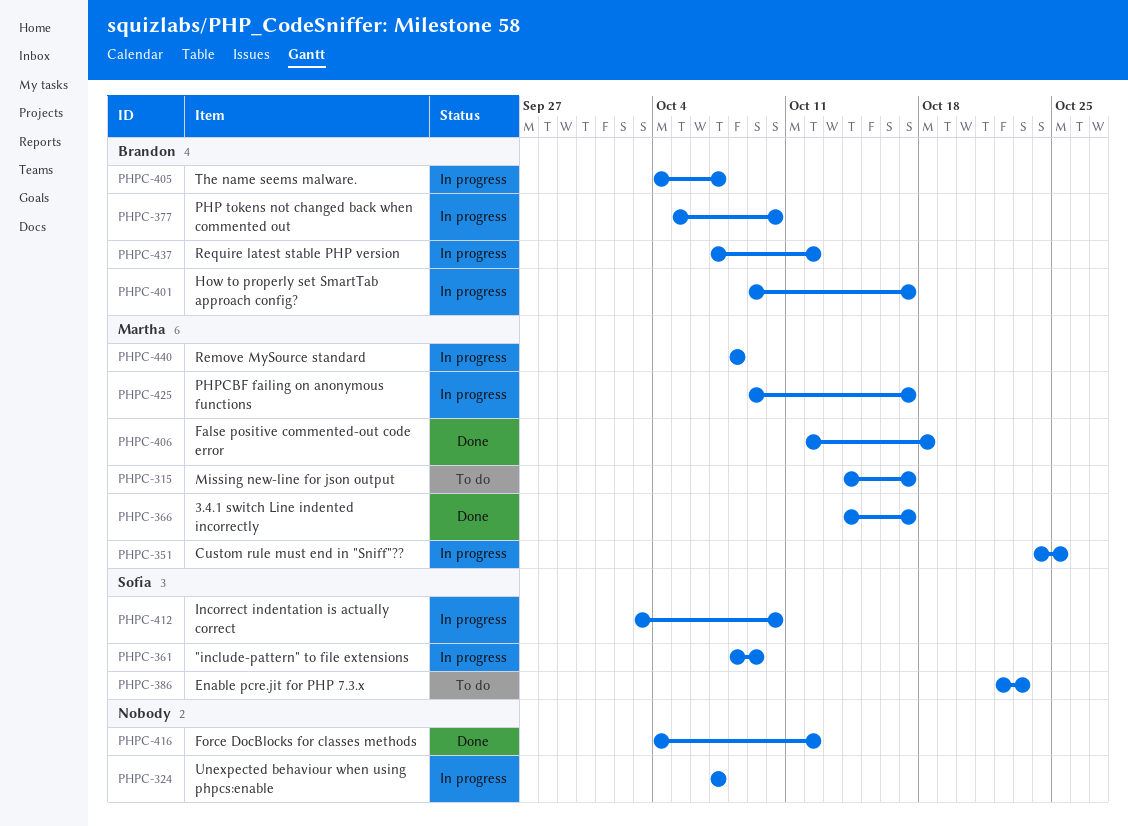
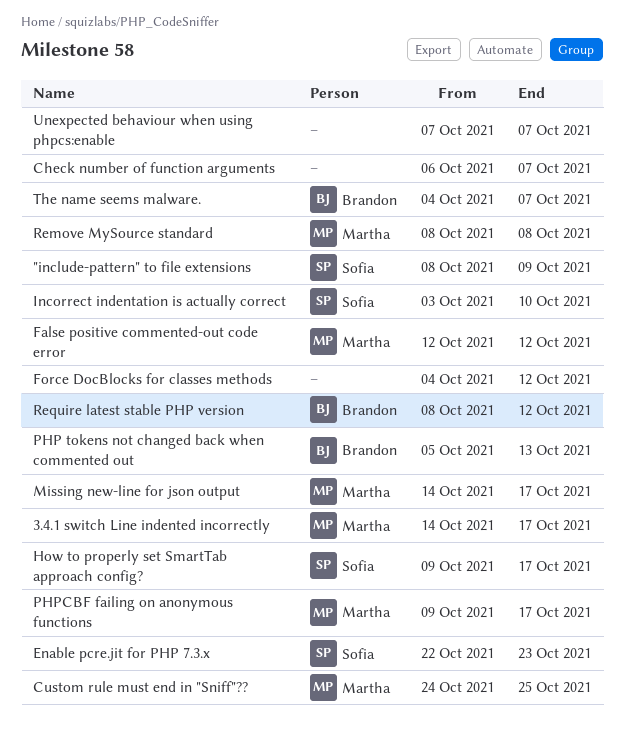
Check number of function arguments: none -> present
False positive commented-out code error, due: Oct 18 -> Oct 12
How to properly set SmartTab approach config?, owner: Brandon -> Sofia
PHP tokens not changed back when commented out, due: Oct 10 -> Oct 13
Require latest stable PHP version, start: Oct 7 -> Oct 8

